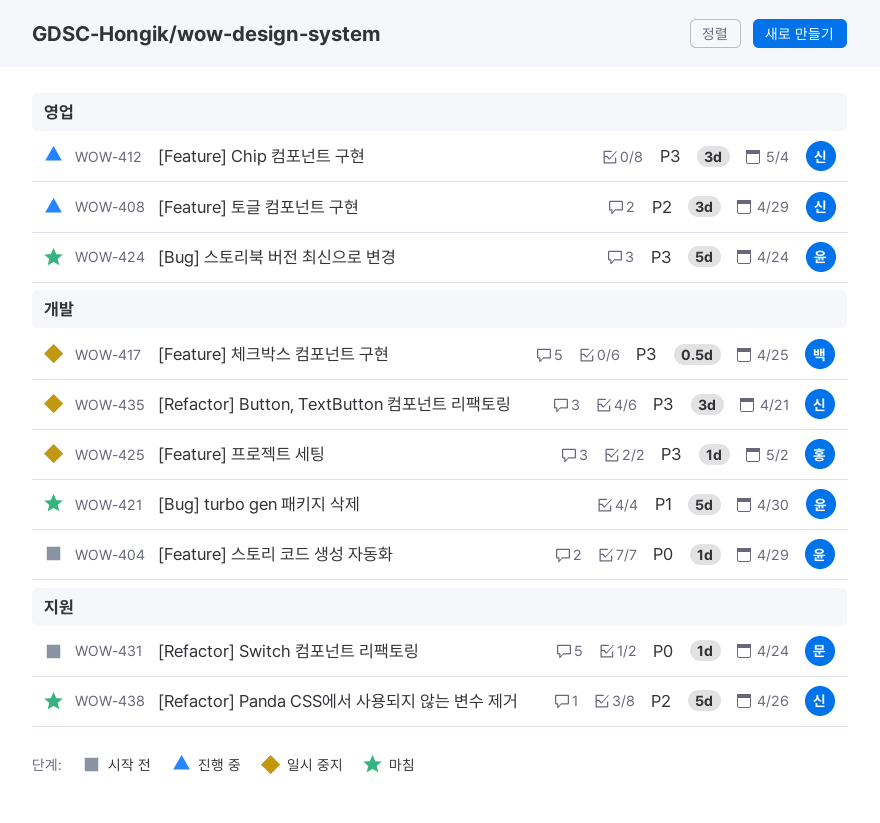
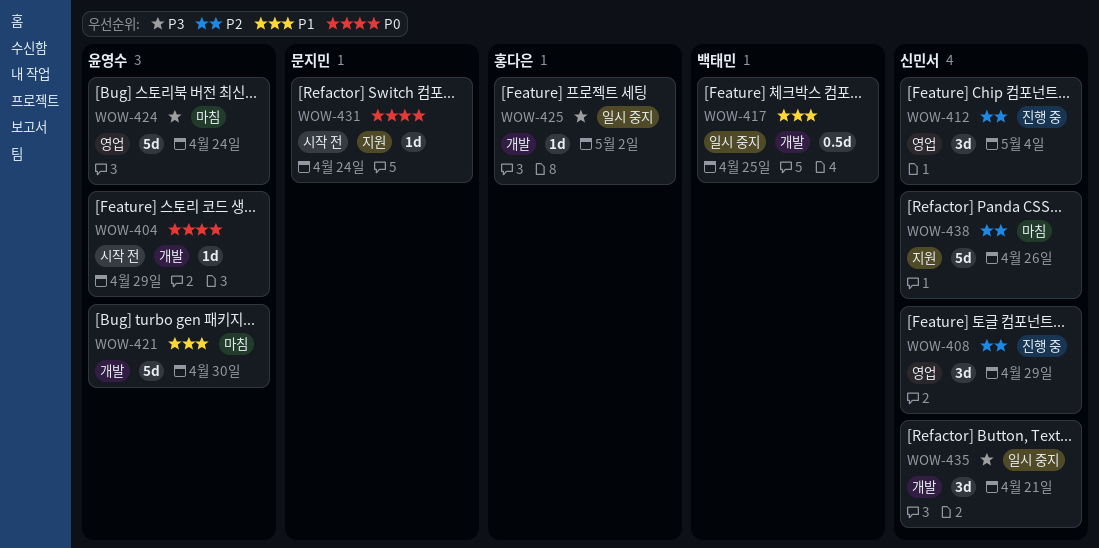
WOW-412, priority: P3 -> P2
WOW-417, priority: P3 -> P1

